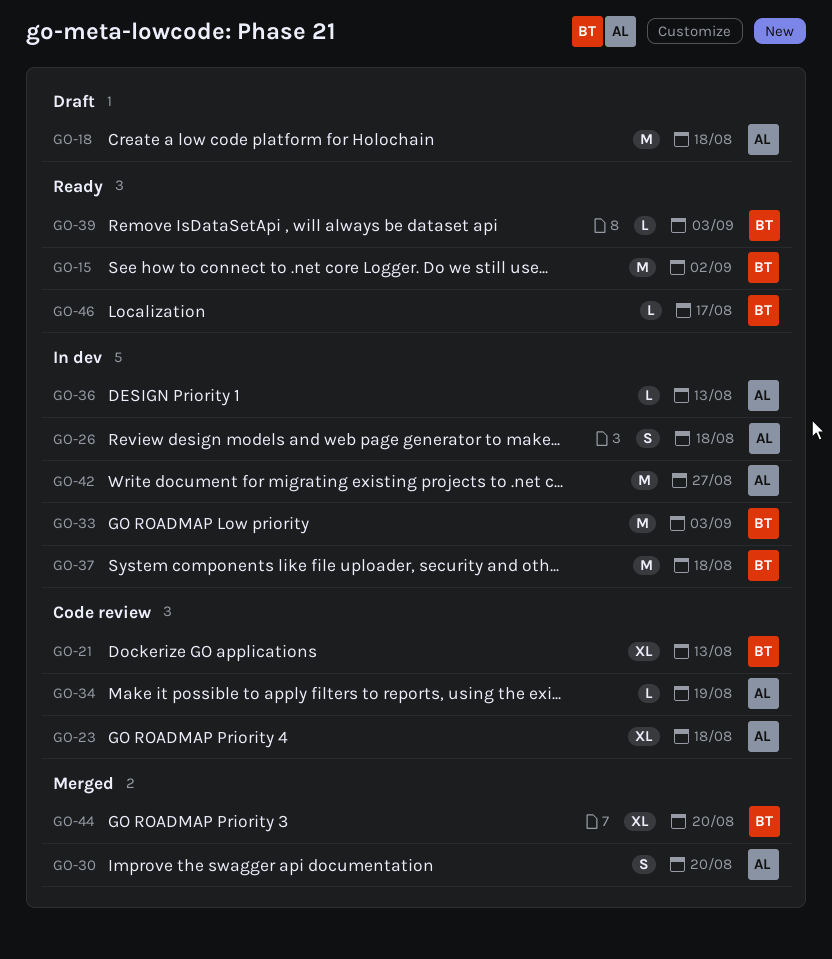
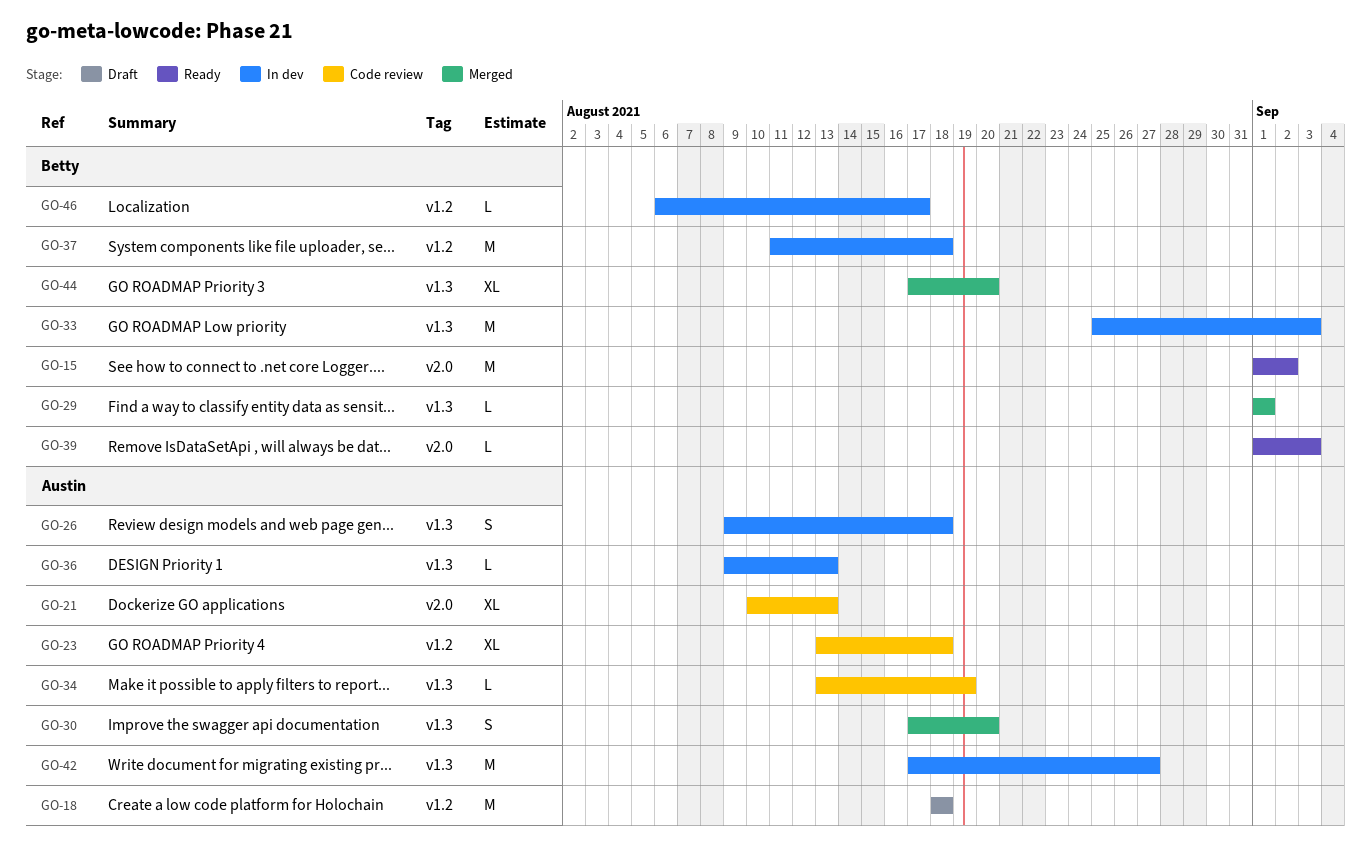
GO-21, owner: Betty -> Austin
GO-29: none -> present
GO-46, status: Ready -> In dev

